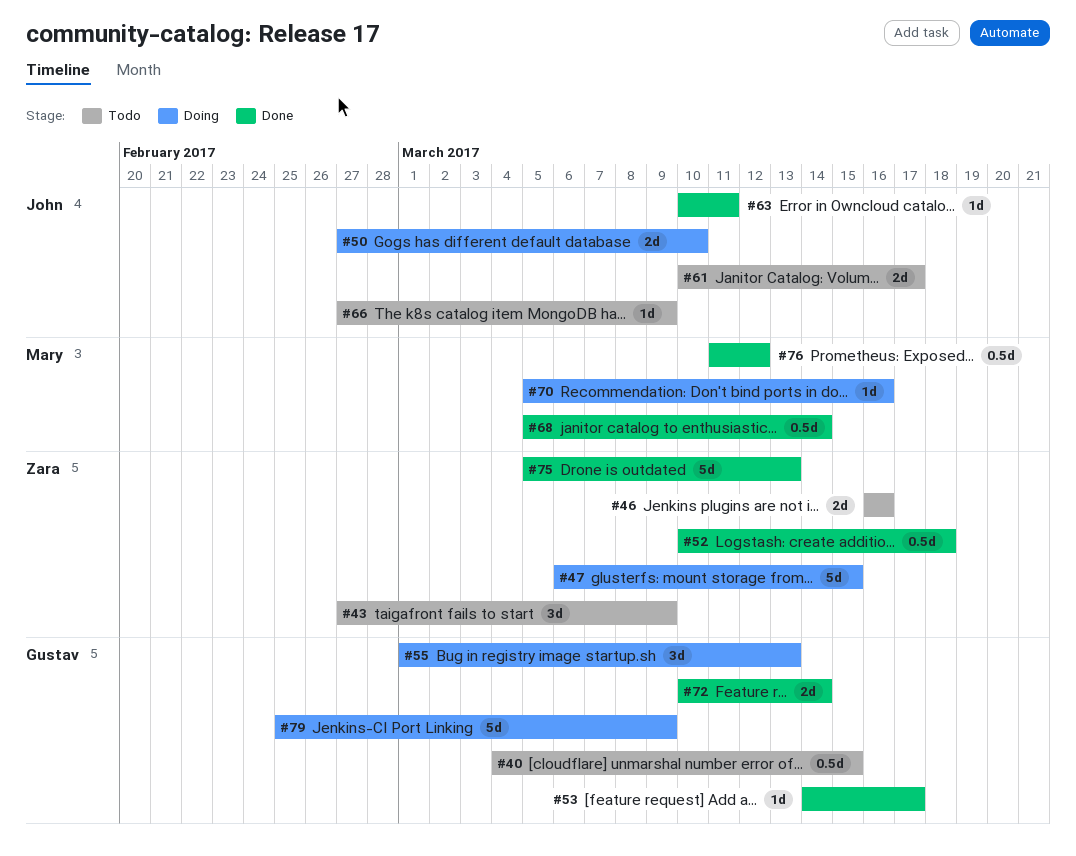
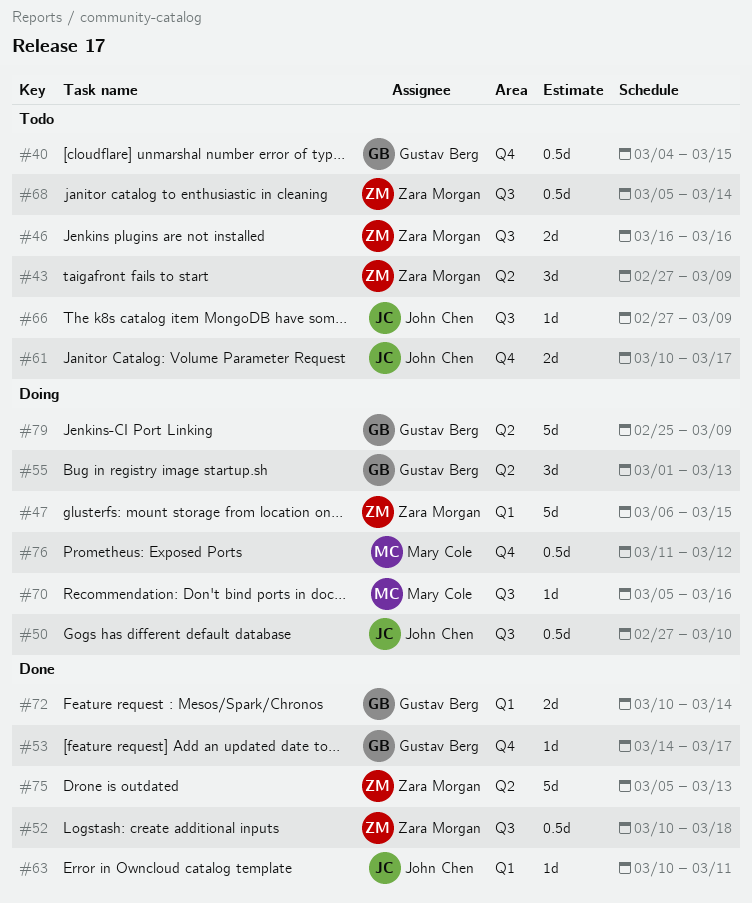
#50, estimate: 2d -> 0.5d
#68, status: Done -> Todo
#68, owner: Mary Cole -> Zara Morgan
#76, status: Done -> Doing

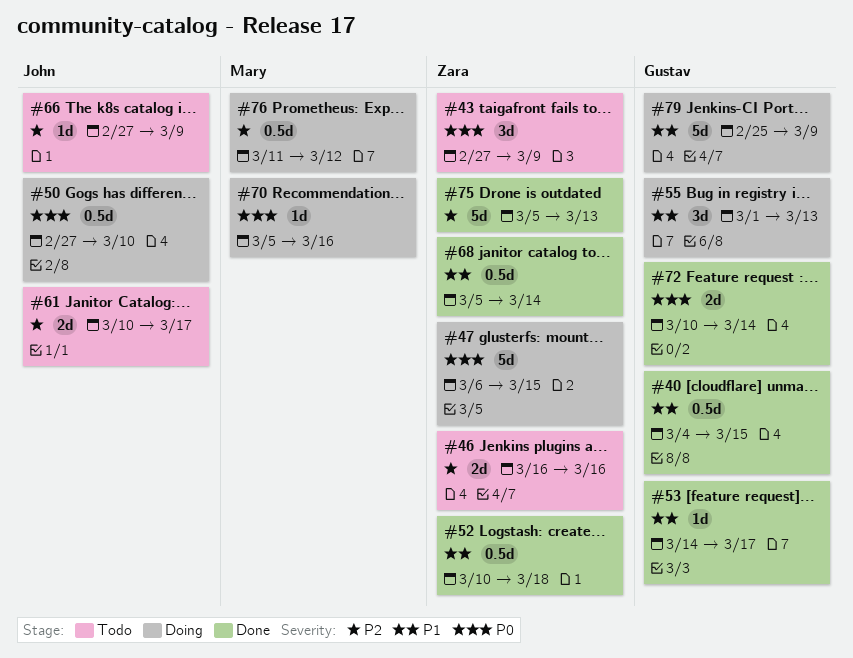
#40, status: Todo -> Done
#63: present -> none
#68, status: Todo -> Done

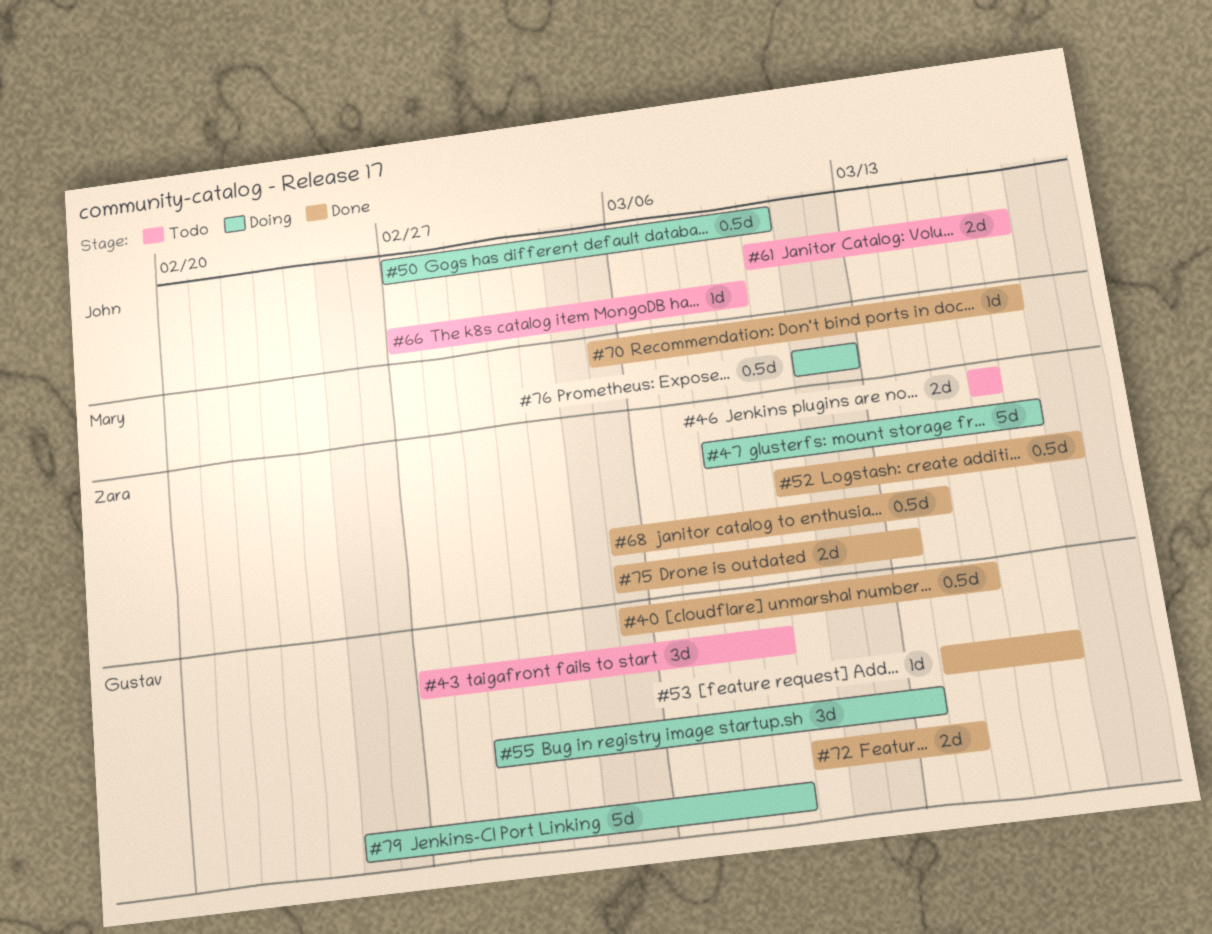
#40, start: Mar 4 -> Mar 5
#43, owner: Zara -> Gustav
#47, start: Mar 6 -> Mar 8
#47, due: Mar 15 -> Mar 17
#70, status: Doing -> Done
#70, due: Mar 16 -> Mar 17
#75, estimate: 5d -> 2d

